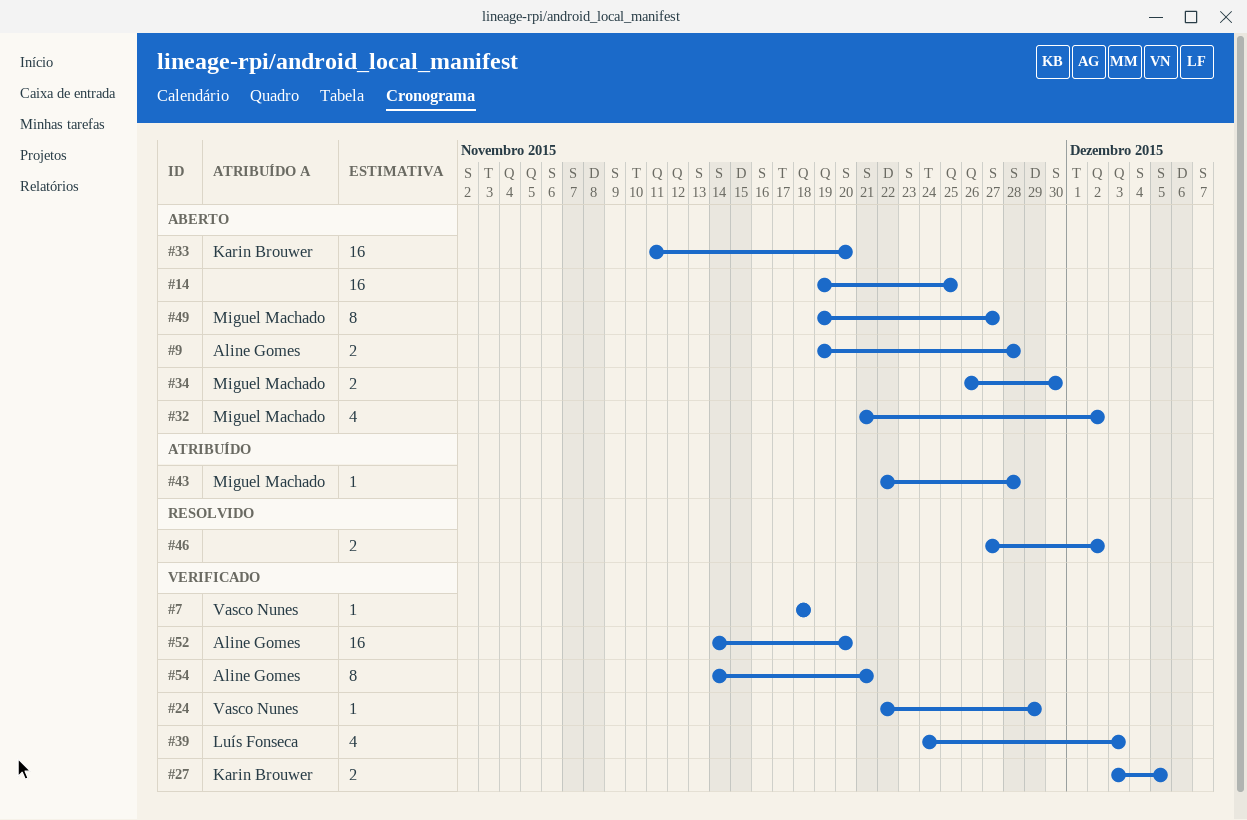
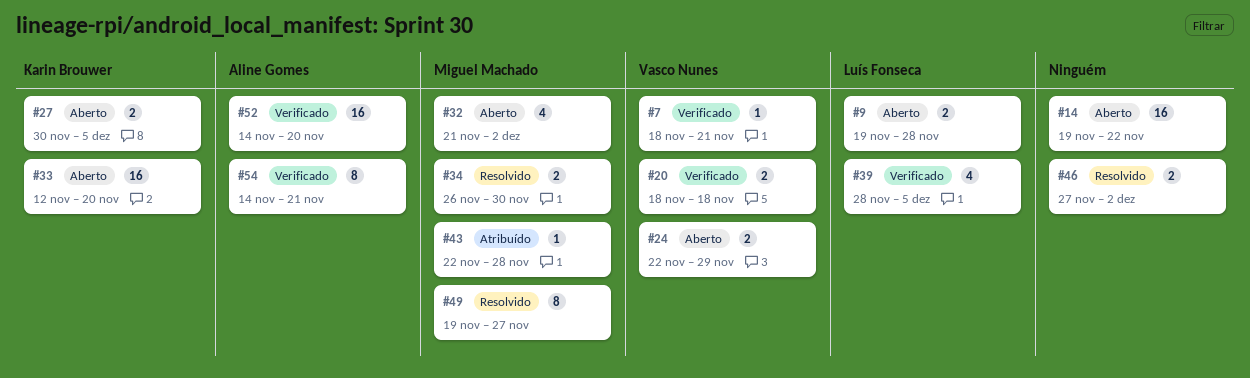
#7, due: Nov 18 -> Nov 21
#9, owner: Aline Gomes -> Luís Fonseca
#14, due: Nov 25 -> Nov 22
#20: none -> present
#24, status: Verificado -> Aberto
#24, estimate: 1 -> 2
#27, status: Verificado -> Aberto
#27, start: Dec 3 -> Nov 30
#33, start: Nov 11 -> Nov 12
#34, status: Aberto -> Resolvido
#39, start: Nov 24 -> Nov 28
#39, due: Dec 3 -> Dec 5
#49, status: Aberto -> Resolvido

